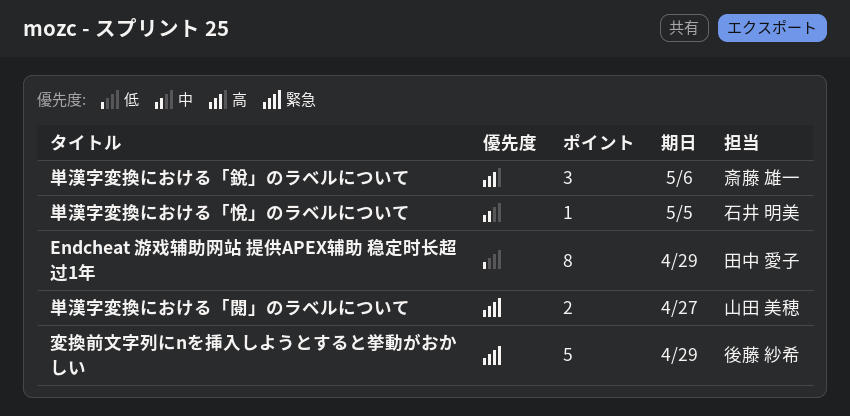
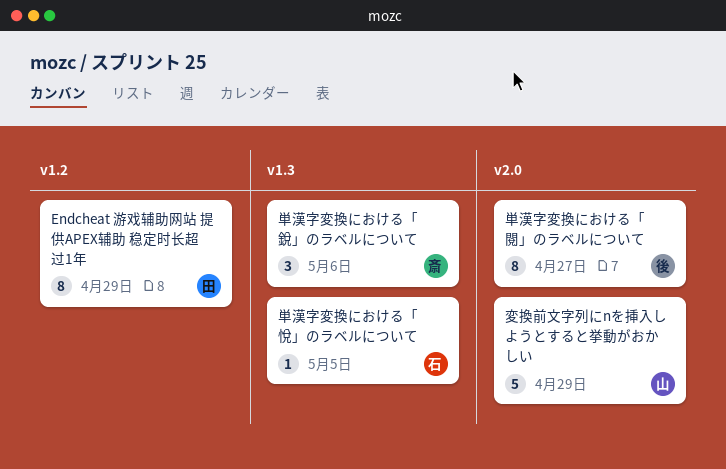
単漢字変換における「閱」のラベルについて, owner: 山田 美穂 -> 後藤 紗希
単漢字変換における「閱」のラベルについて, estimate: 2 -> 8
変換前文字列にnを挿入しようとすると挙動がおかしい, owner: 後藤 紗希 -> 山田 美穂

